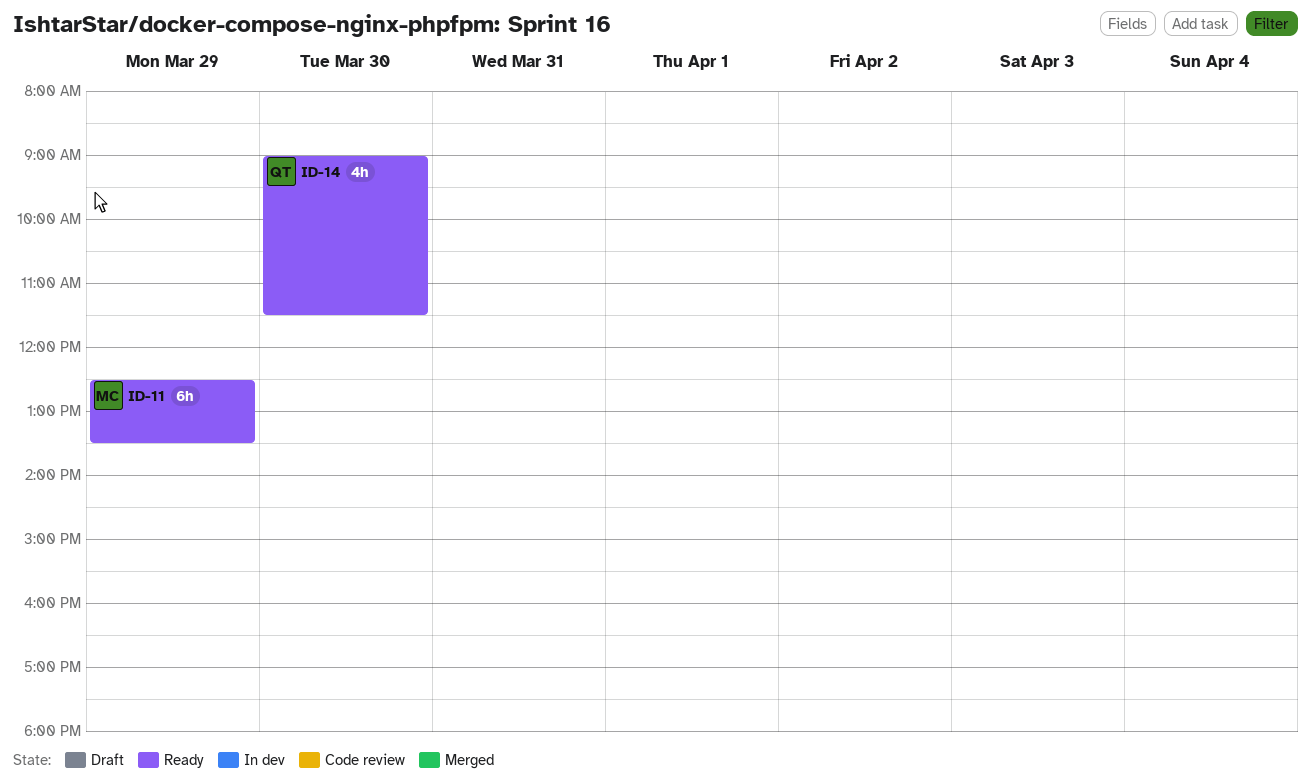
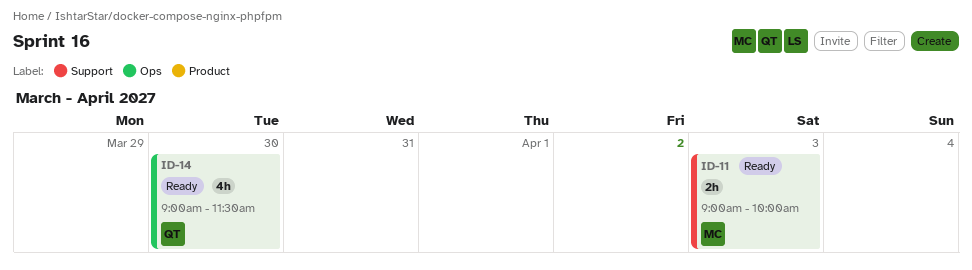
ID-11, estimate: 6h -> 2h
ID-11, day: Mar 29 -> Apr 3
ID-11, begins: 12:30 -> 09:00
ID-11, ends: 13:30 -> 10:00

